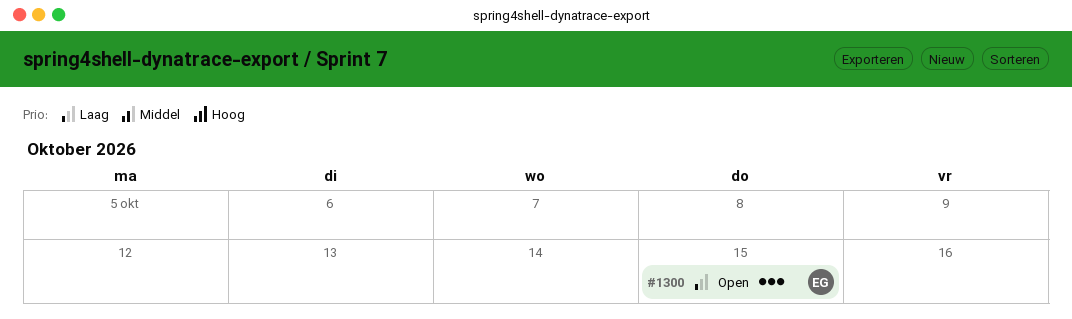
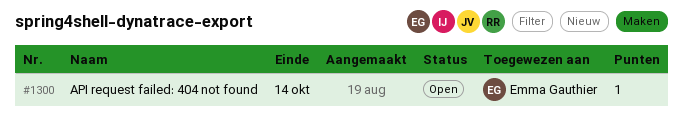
#1300, estimate: 3 -> 1
#1300, due: Oct 15 -> Oct 14

